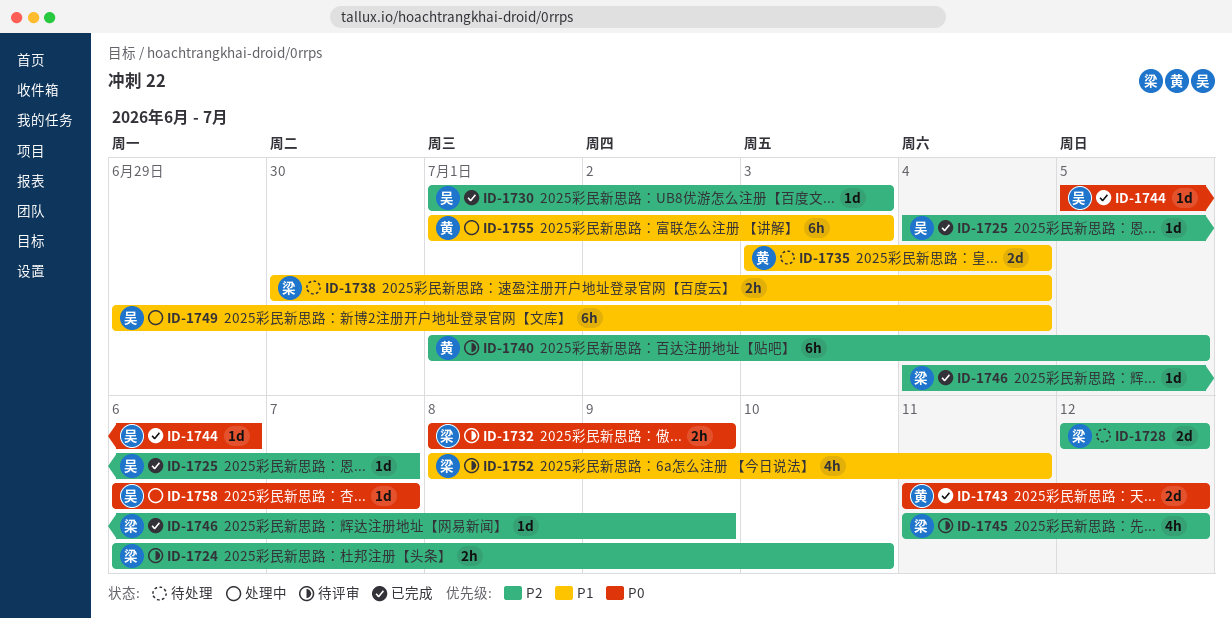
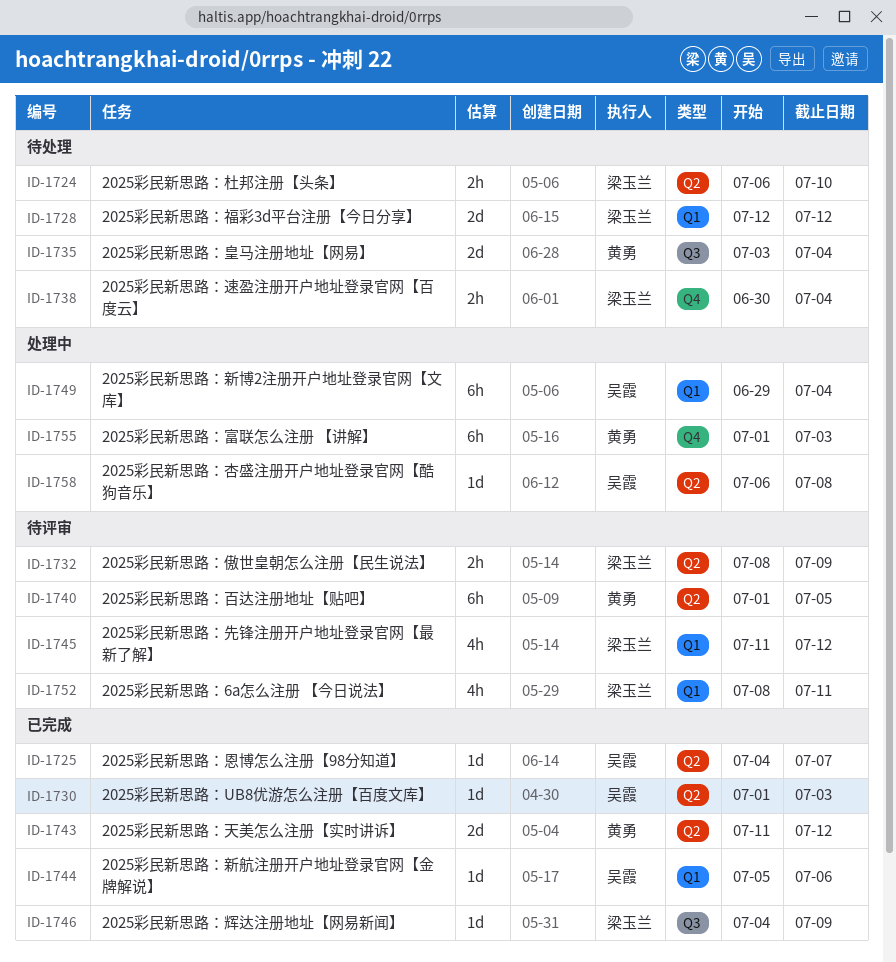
ID-1724, status: 待评审 -> 待处理
ID-1758, due: Jul 7 -> Jul 8

